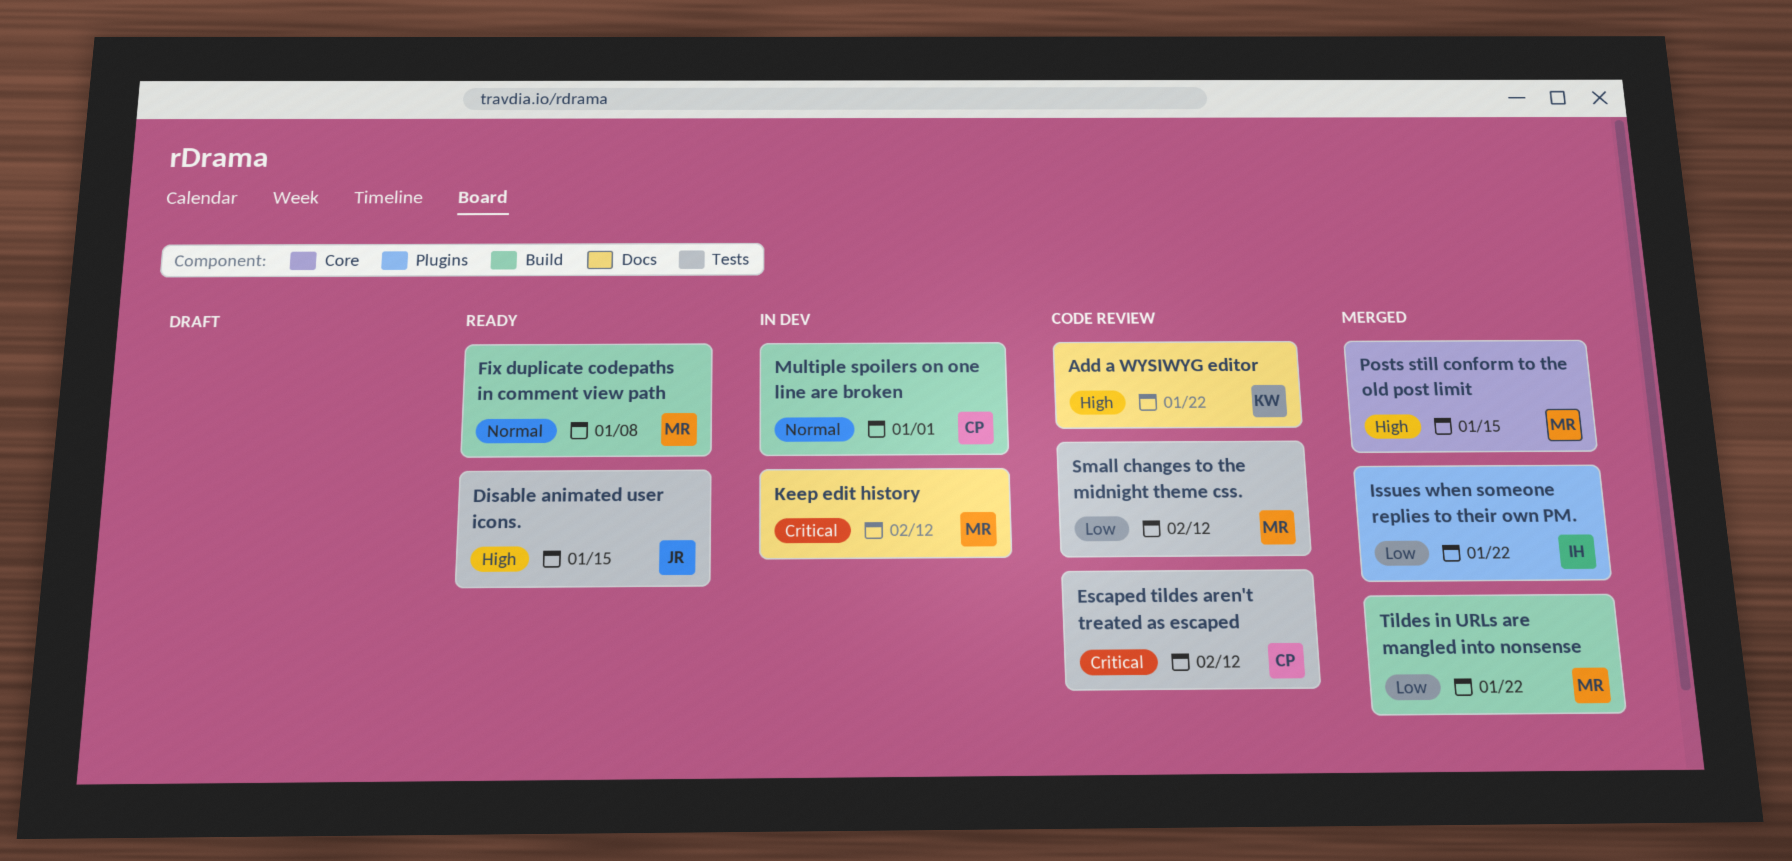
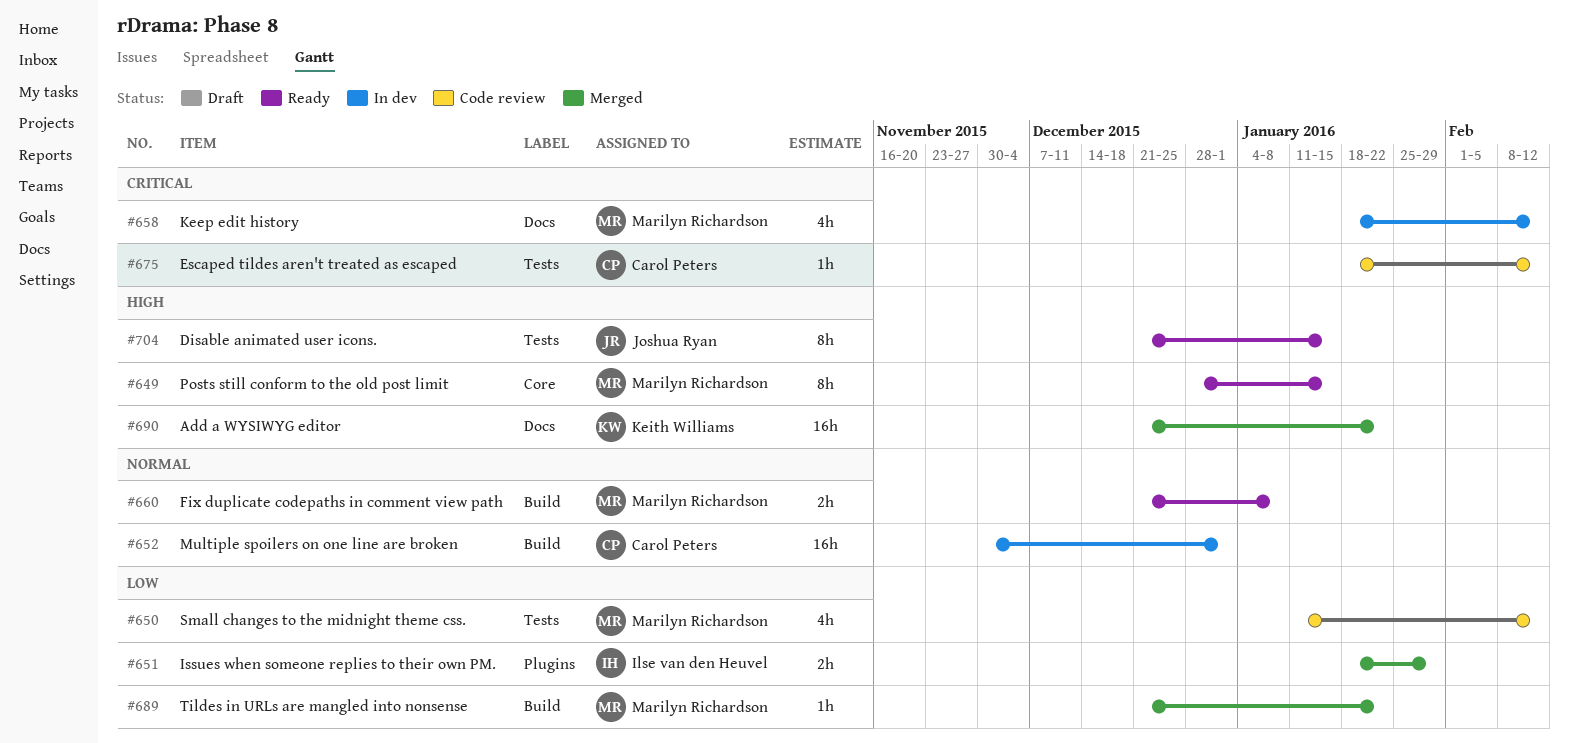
Add a WYSIWYG editor, status: Code review -> Merged
Issues when someone replies to their own PM., due: Jan 22 -> Jan 29
Posts still conform to the old post limit, status: Merged -> Ready

